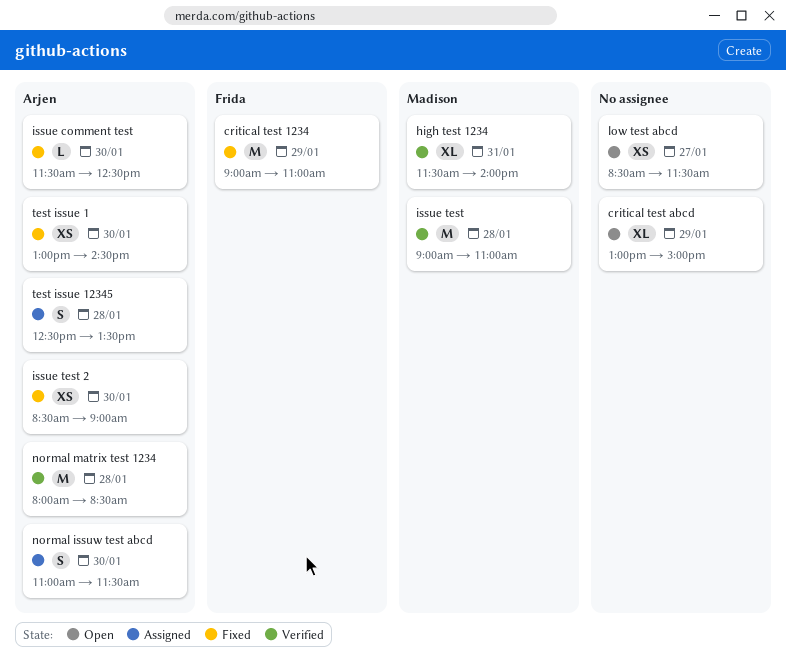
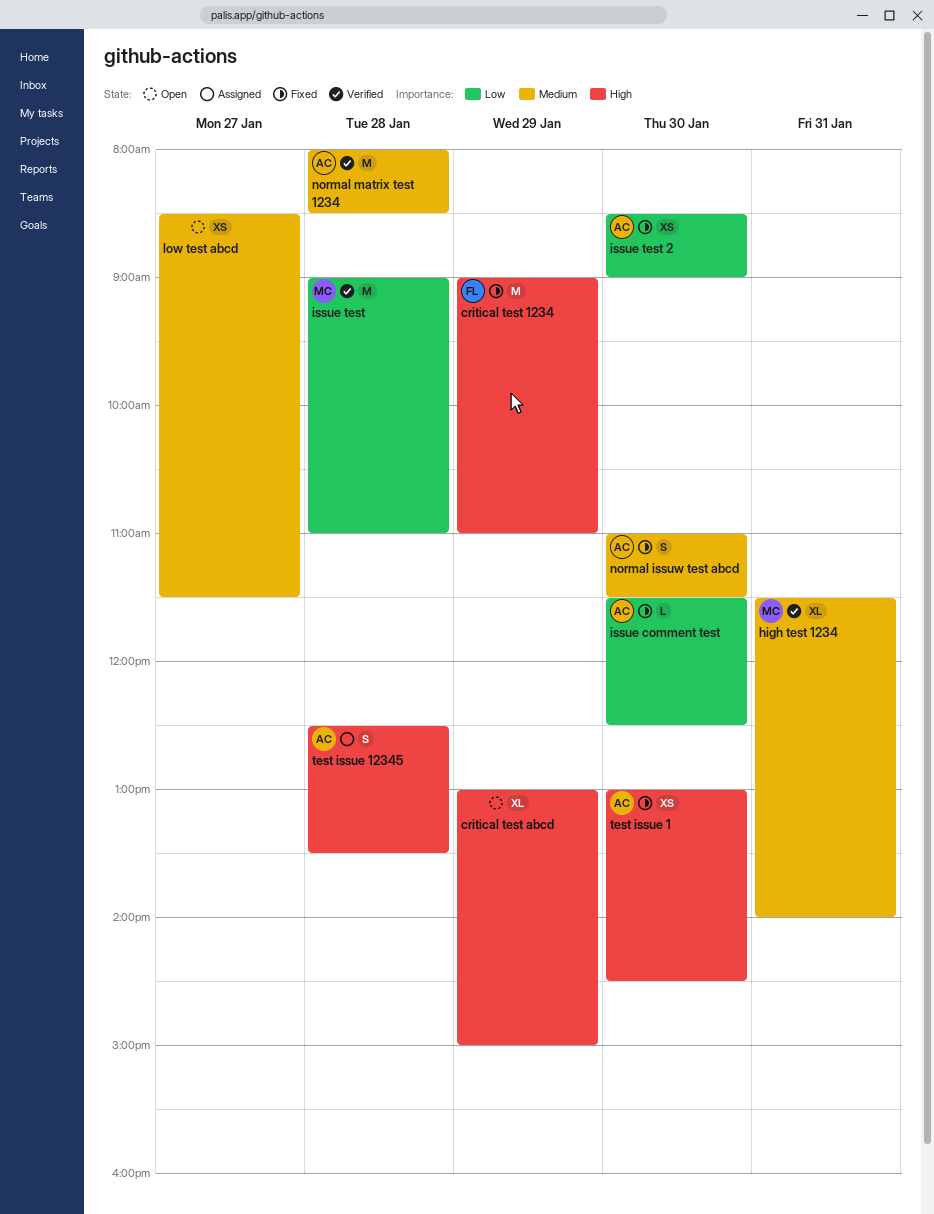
normal issuw test abcd, status: Assigned -> Fixed

